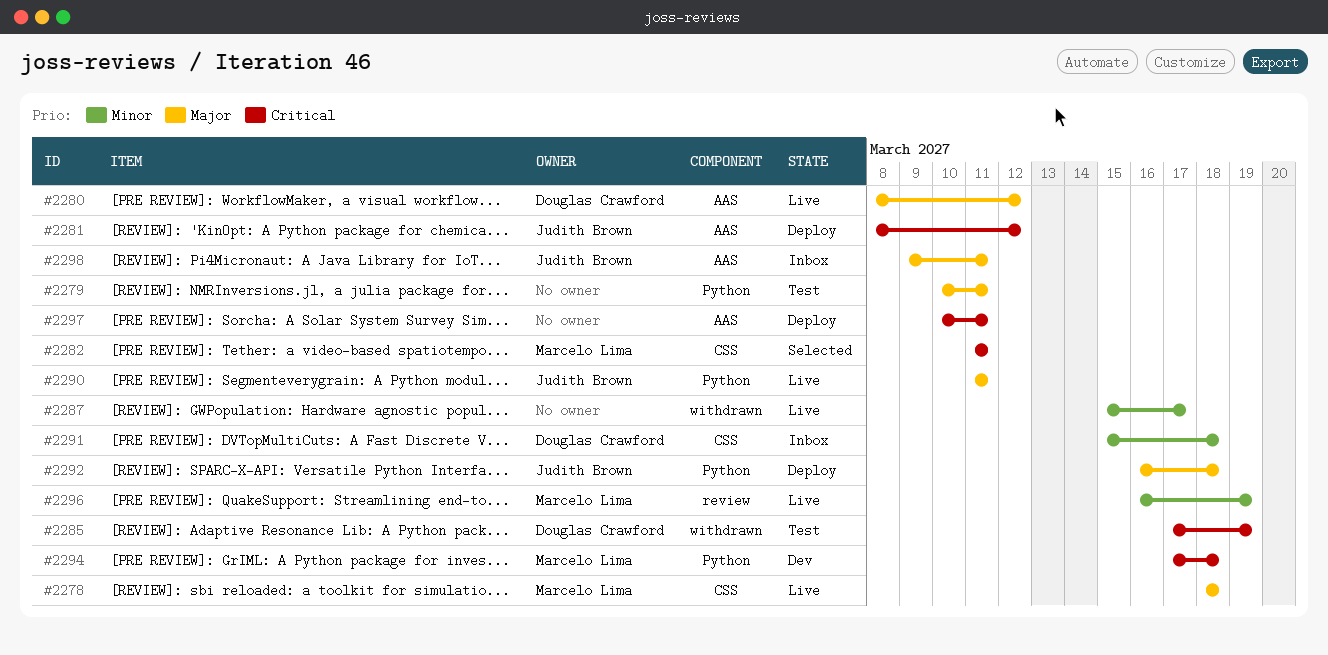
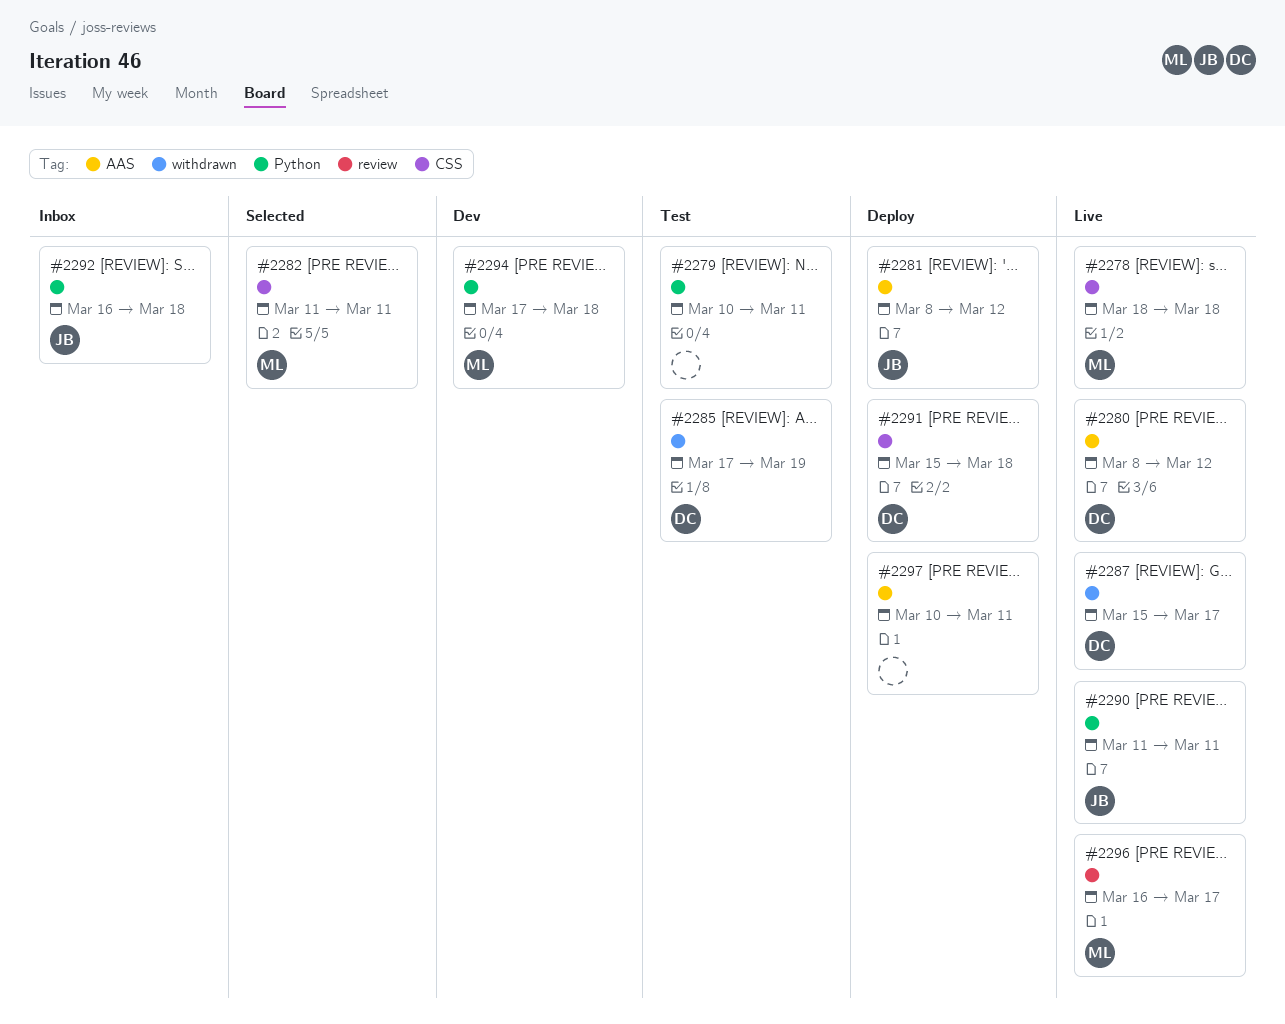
#2287, owner: none -> Douglas Crawford
#2291, status: Inbox -> Deploy
#2292, status: Deploy -> Inbox
#2296, due: Mar 19 -> Mar 17
#2298: present -> none

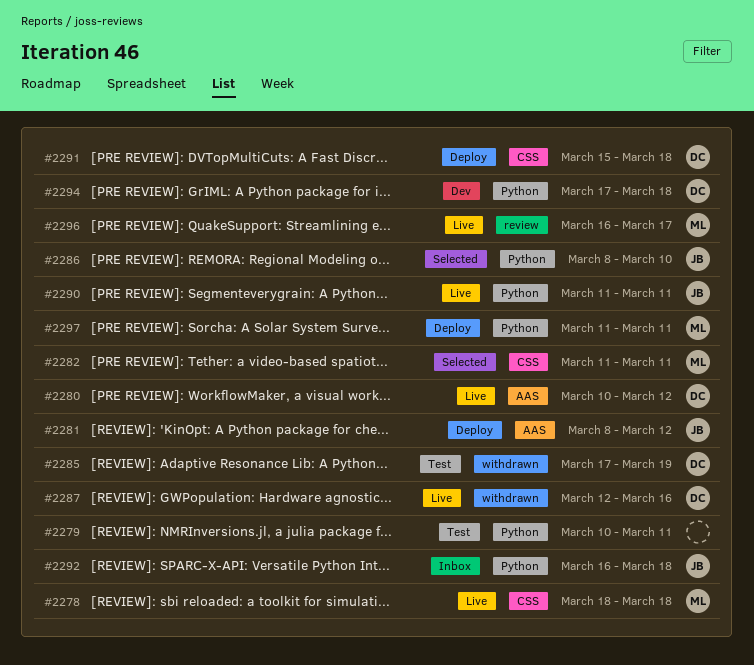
#2280, start: Mar 8 -> Mar 10
#2286: none -> present
#2287, start: Mar 15 -> Mar 12
#2287, due: Mar 17 -> Mar 16
#2294, owner: ML -> DC
#2297, owner: none -> ML
#2297, label: AAS -> Python
#2297, start: Mar 10 -> Mar 11

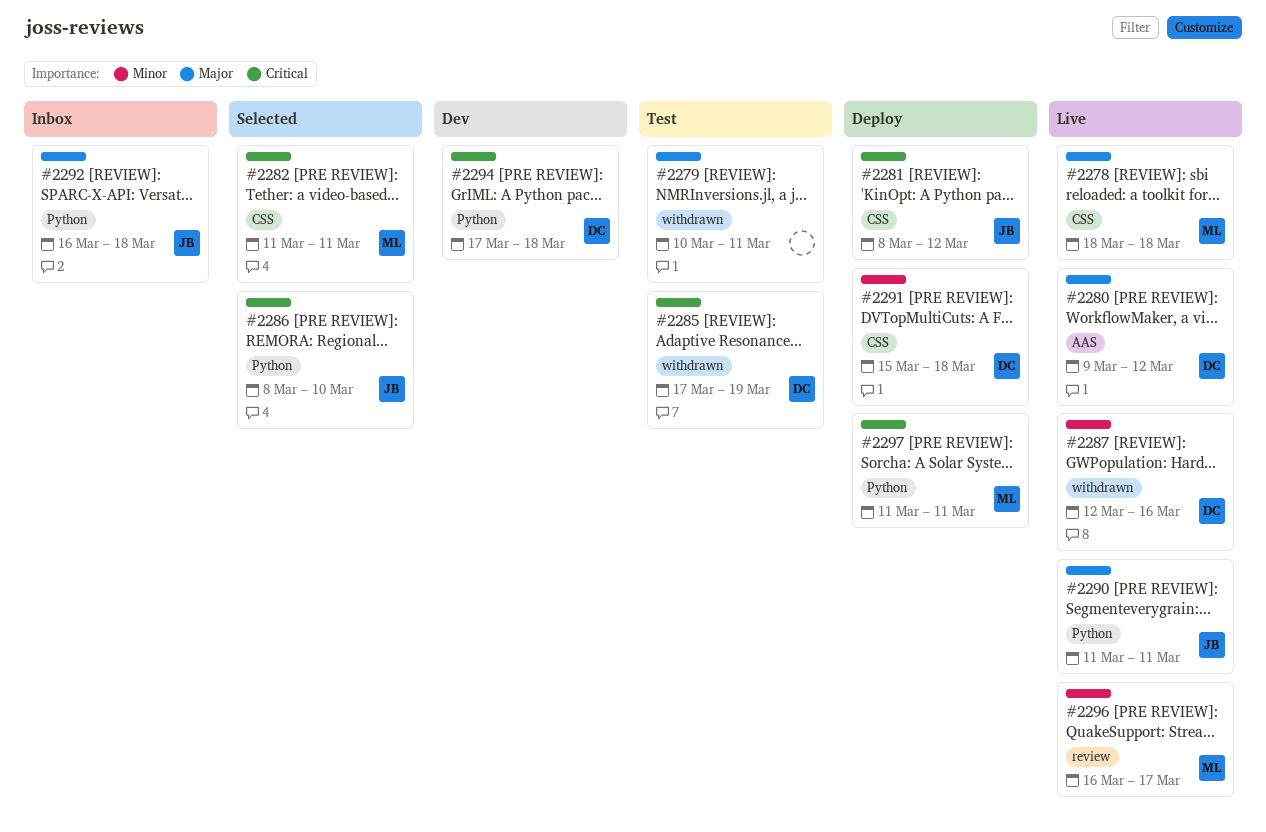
#2279, label: Python -> withdrawn
#2280, start: Mar 10 -> Mar 9
#2281, label: AAS -> CSS

